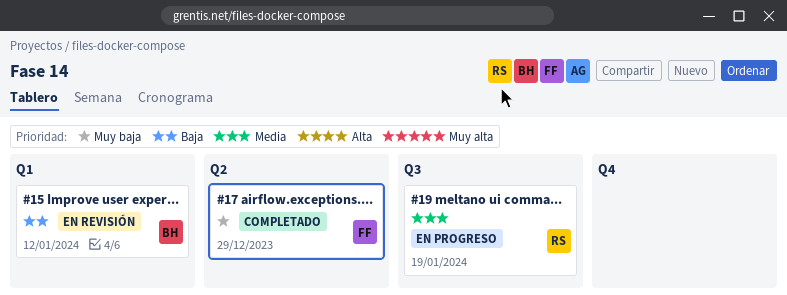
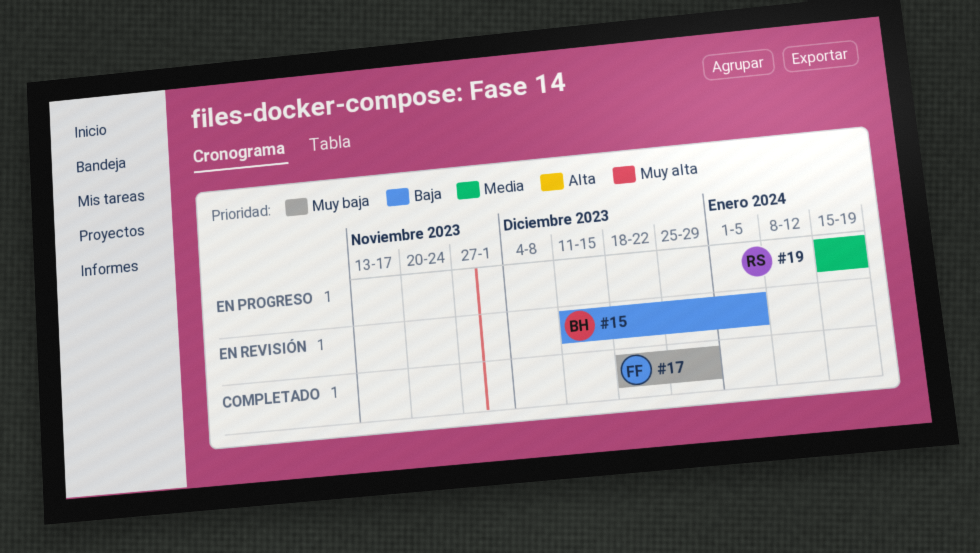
#15, due: Jan 12 -> Jan 5

